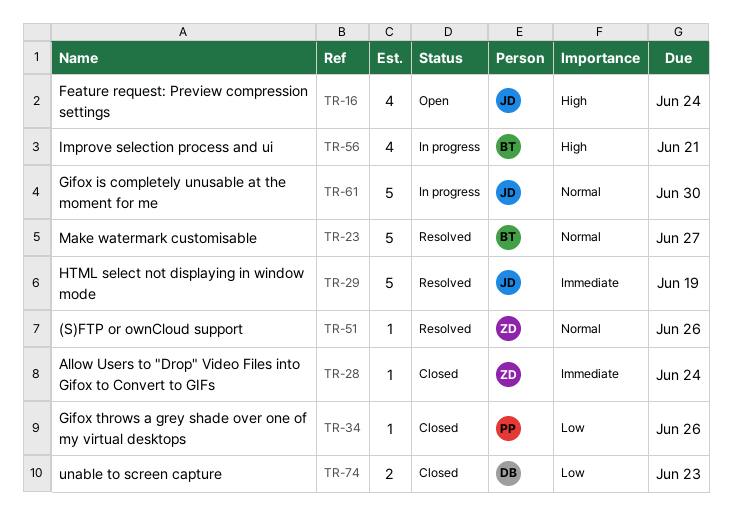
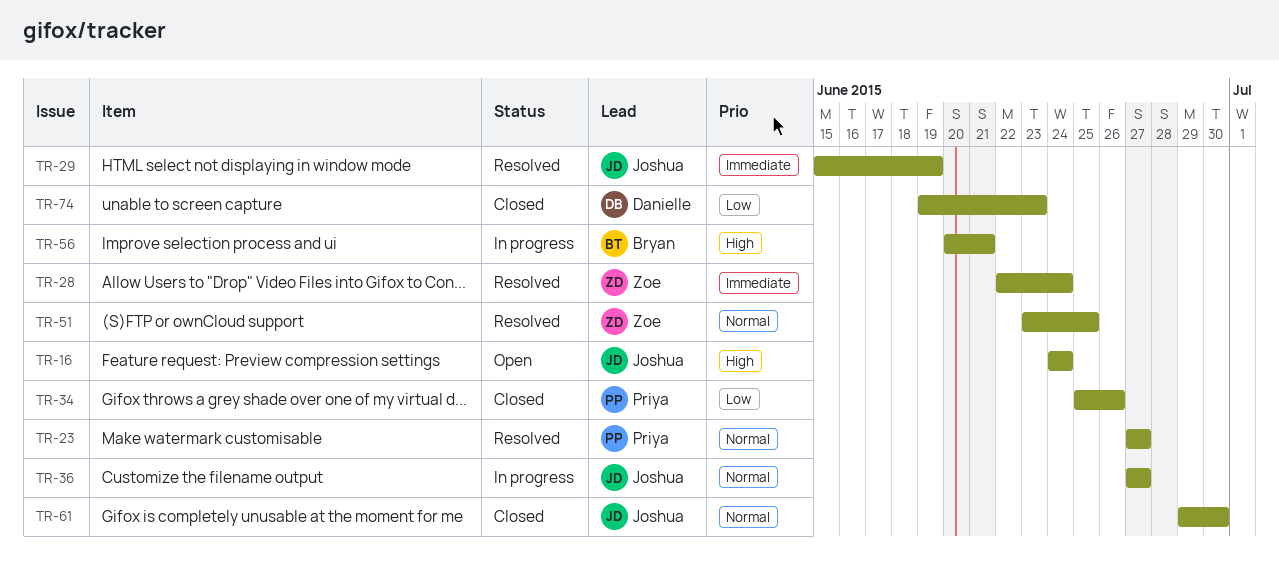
TR-23, owner: Bryan -> Priya
TR-28, status: Closed -> Resolved
TR-36: none -> present
TR-51, due: Jun 26 -> Jun 25
TR-61, status: In progress -> Closed

